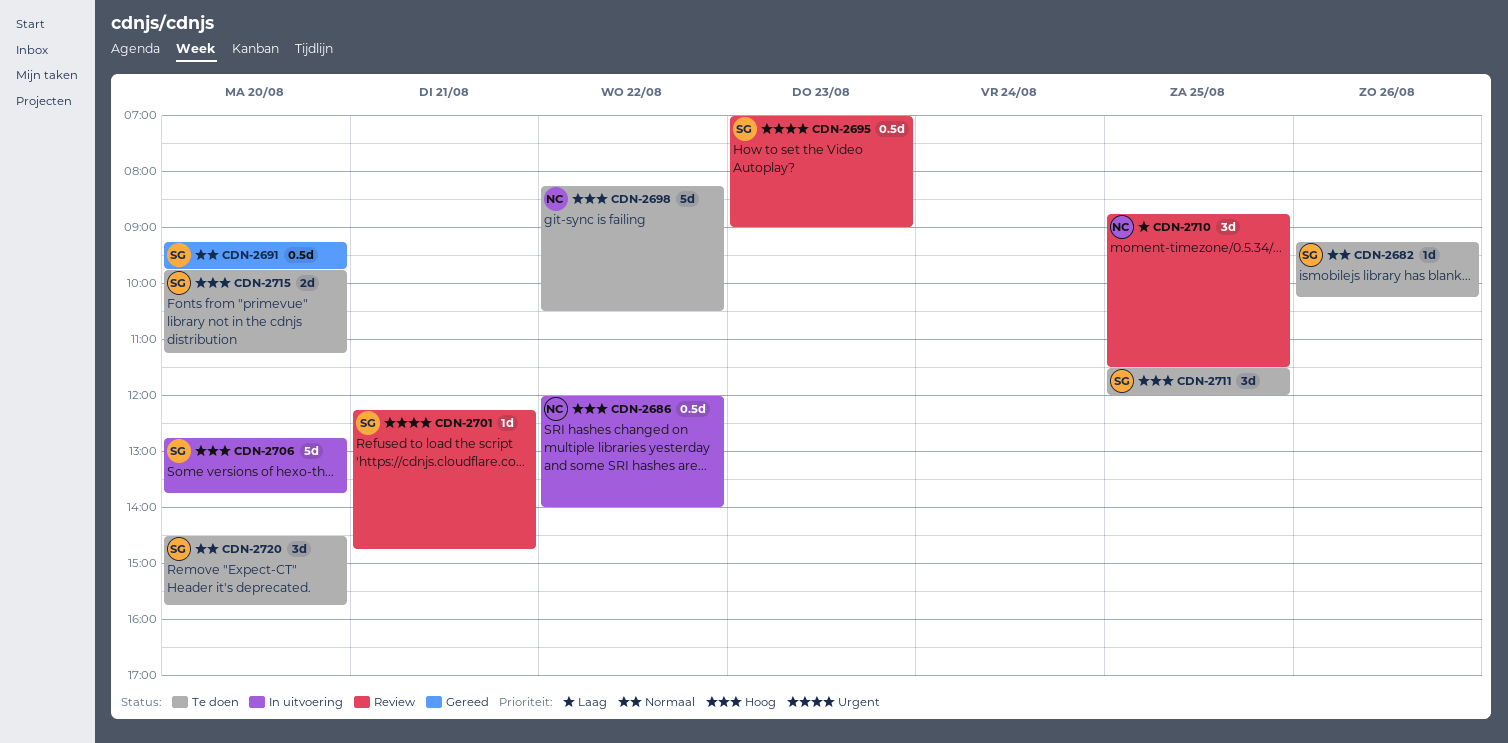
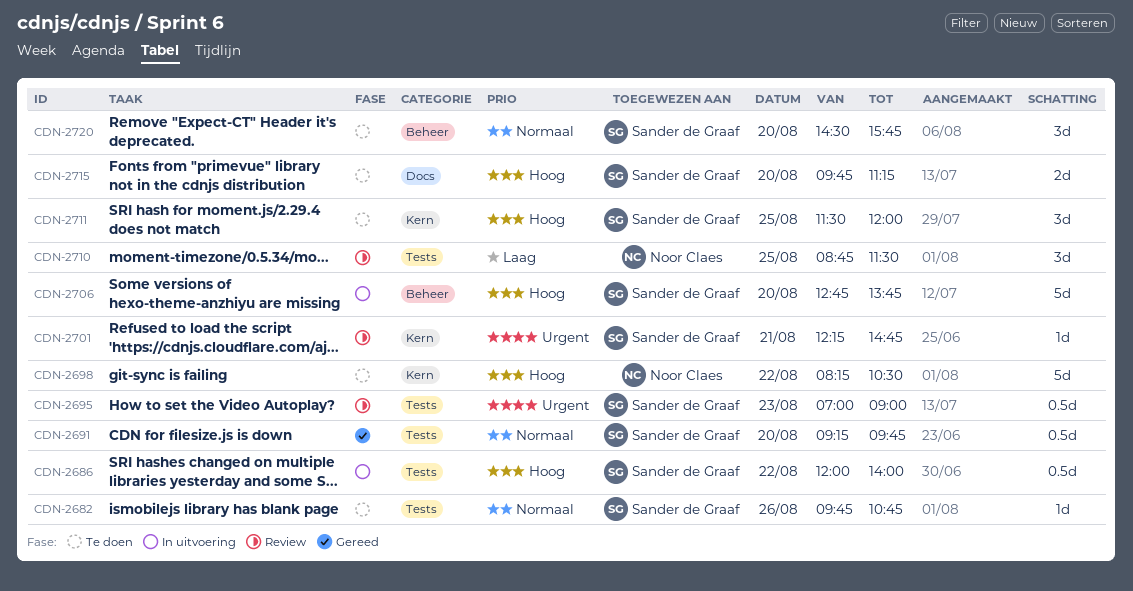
CDN-2682, begins: 09:15 -> 09:45
CDN-2682, ends: 10:15 -> 10:45
CDN-2686, owner: Noor Claes -> Sander de Graaf

